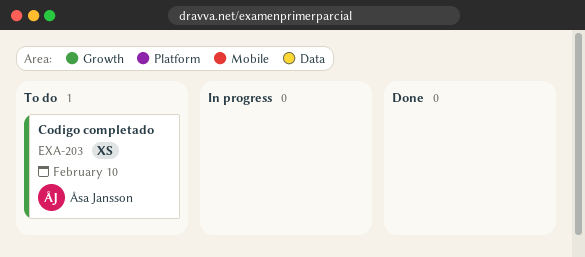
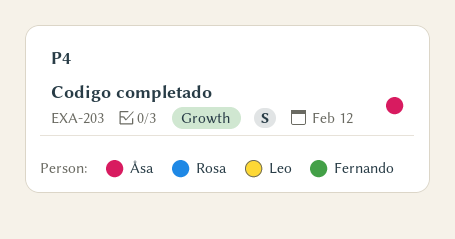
EXA-203, estimate: XS -> S
EXA-203, due: Feb 10 -> Feb 12

